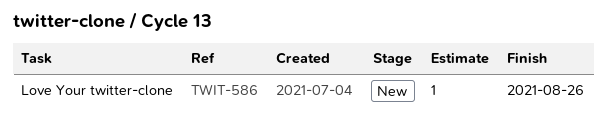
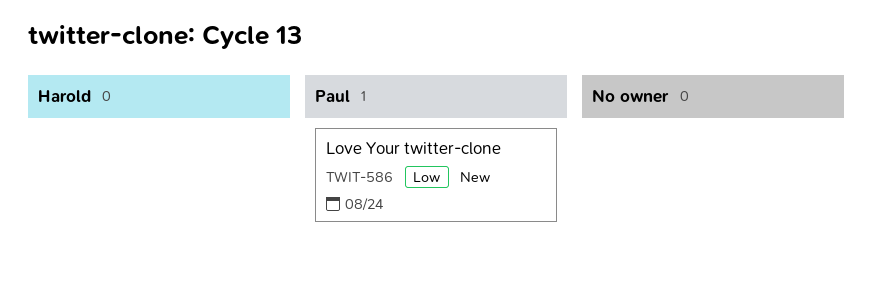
TWIT-586, due: Aug 26 -> Aug 24

